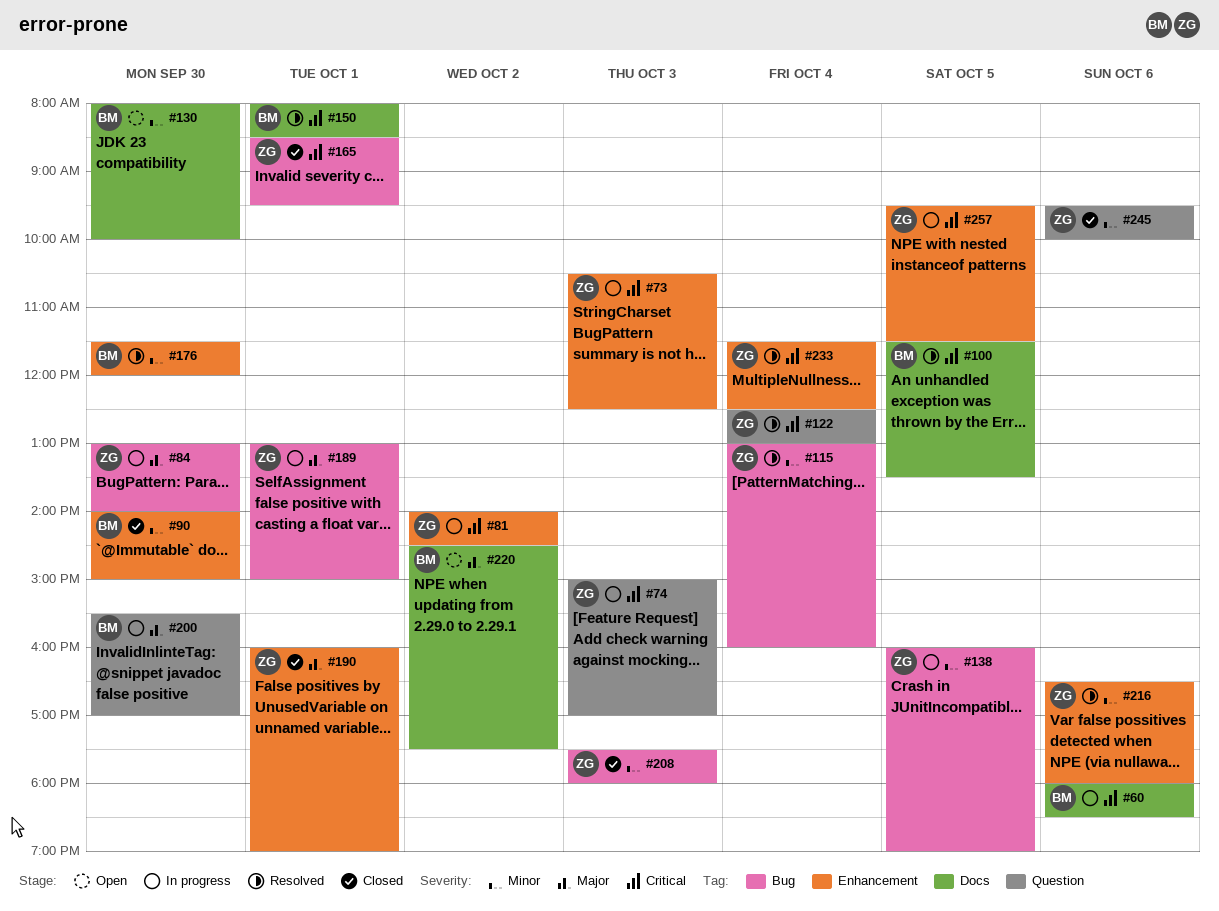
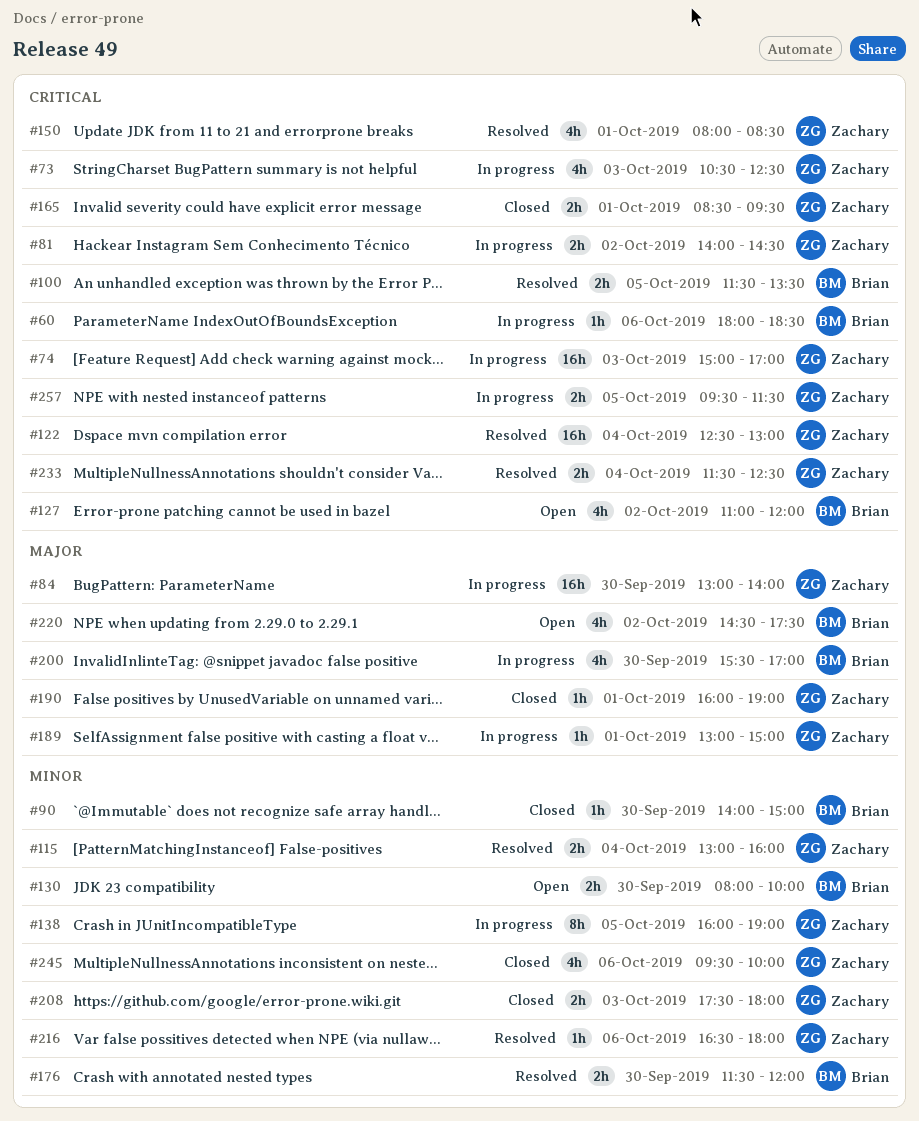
#127: none -> present
#150, owner: Brian -> Zachary

